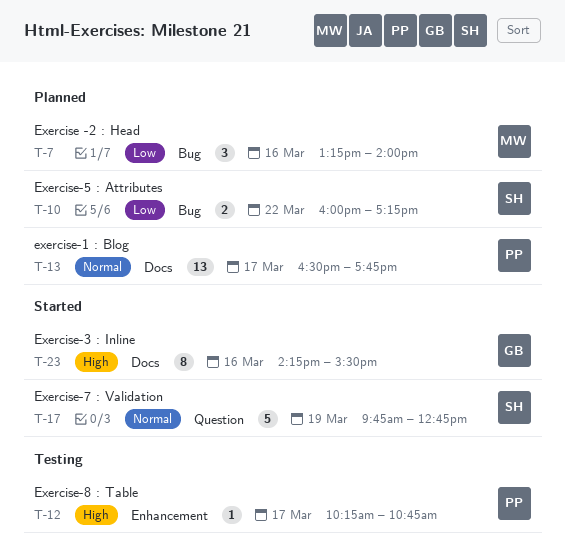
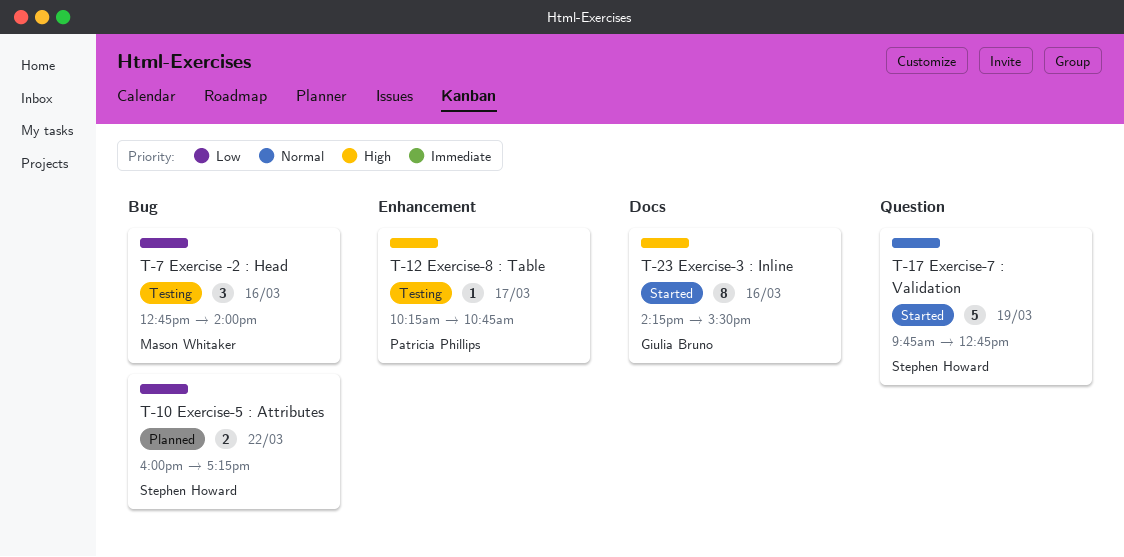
T-7, status: Planned -> Testing
T-7, begins: 13:15 -> 12:45
T-13: present -> none

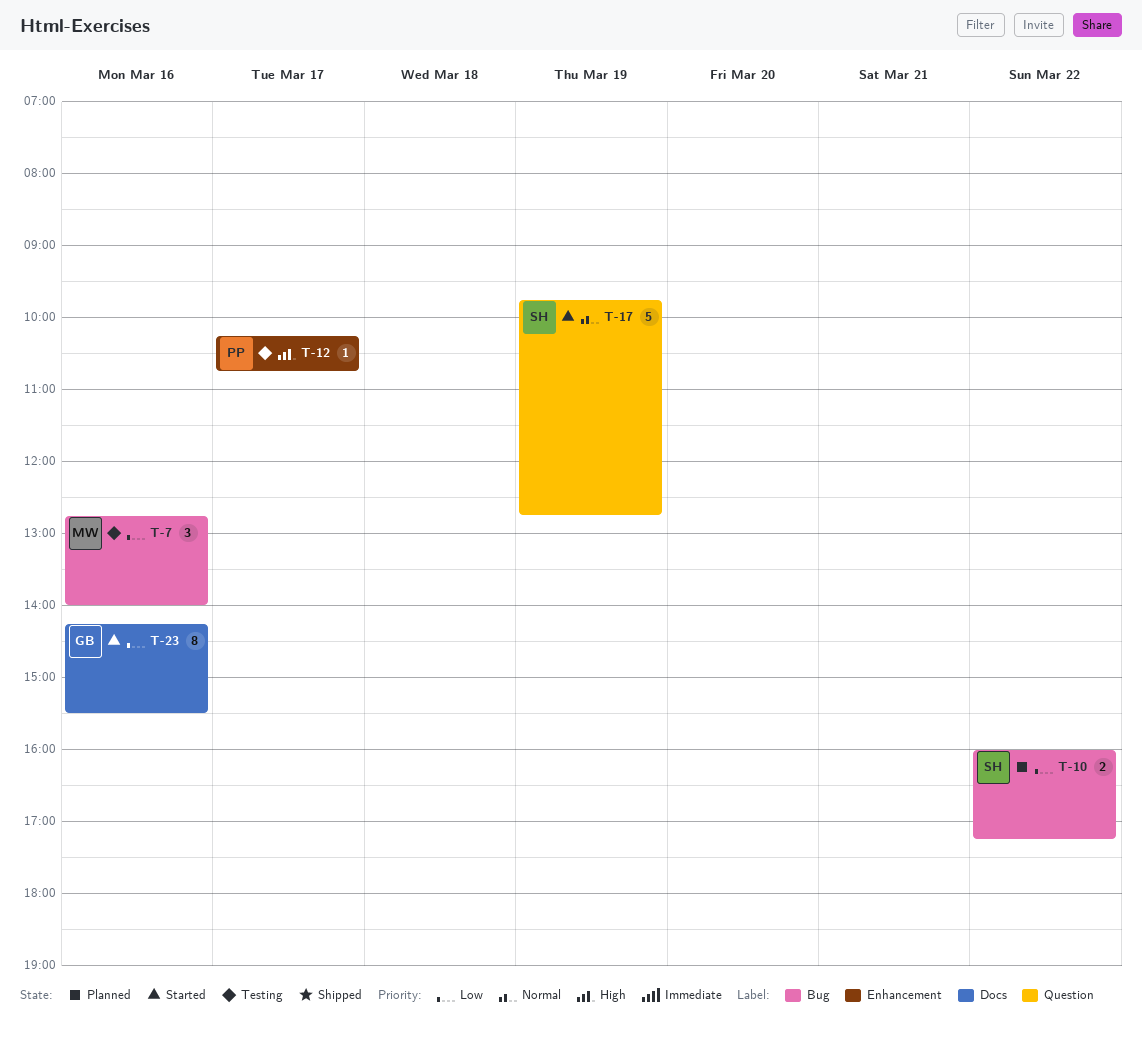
T-23, priority: High -> Low

